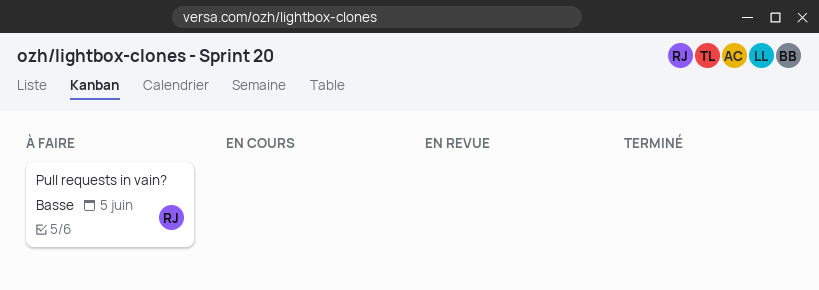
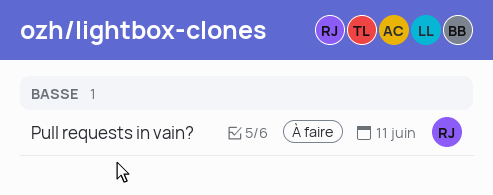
Pull requests in vain?, due: Jun 5 -> Jun 11

